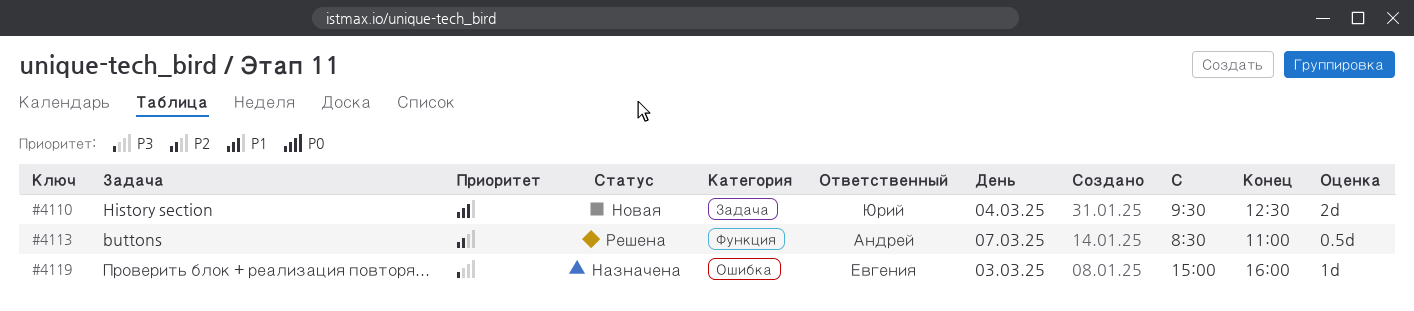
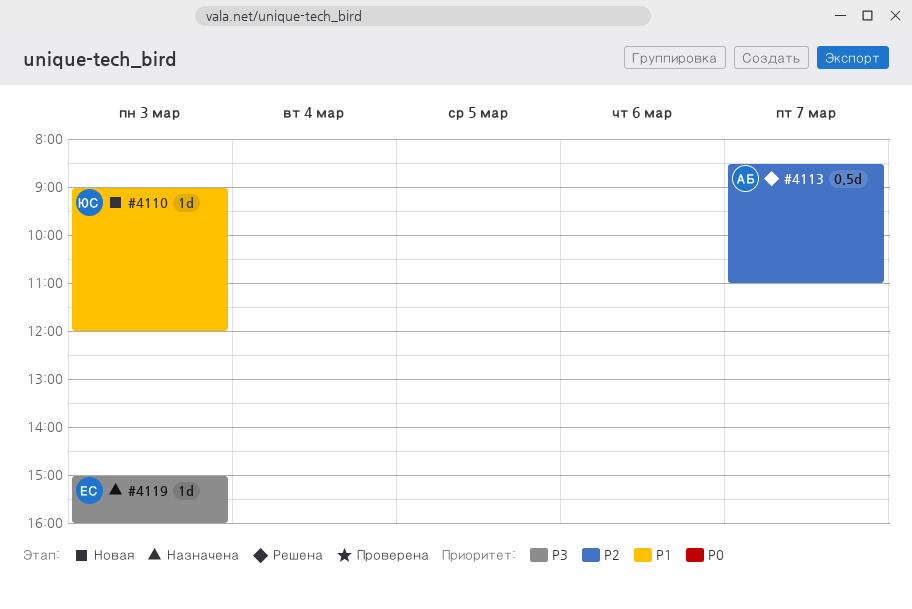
#4110, estimate: 2d -> 1d
#4110, day: Mar 4 -> Mar 3
#4110, begins: 09:30 -> 09:00
#4110, ends: 12:30 -> 12:00

